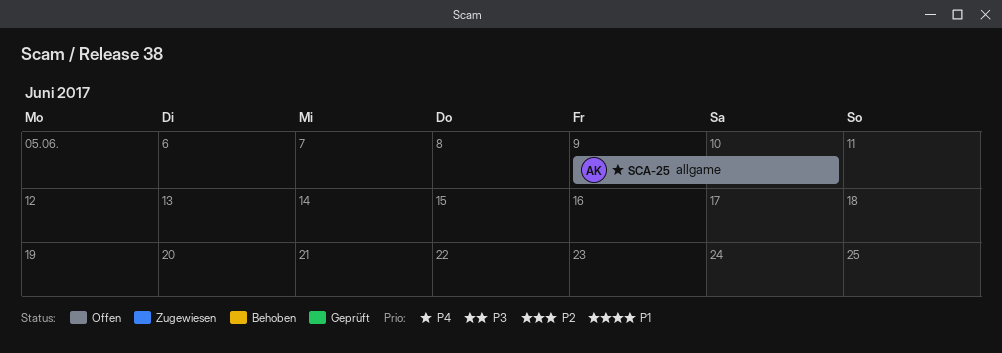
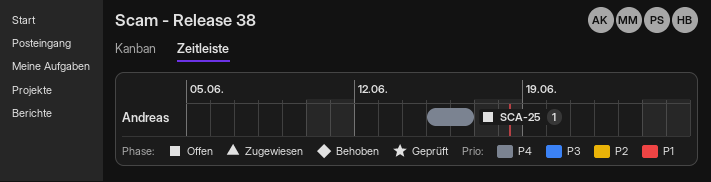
SCA-25, start: Jun 9 -> Jun 15
SCA-25, due: Jun 10 -> Jun 16

